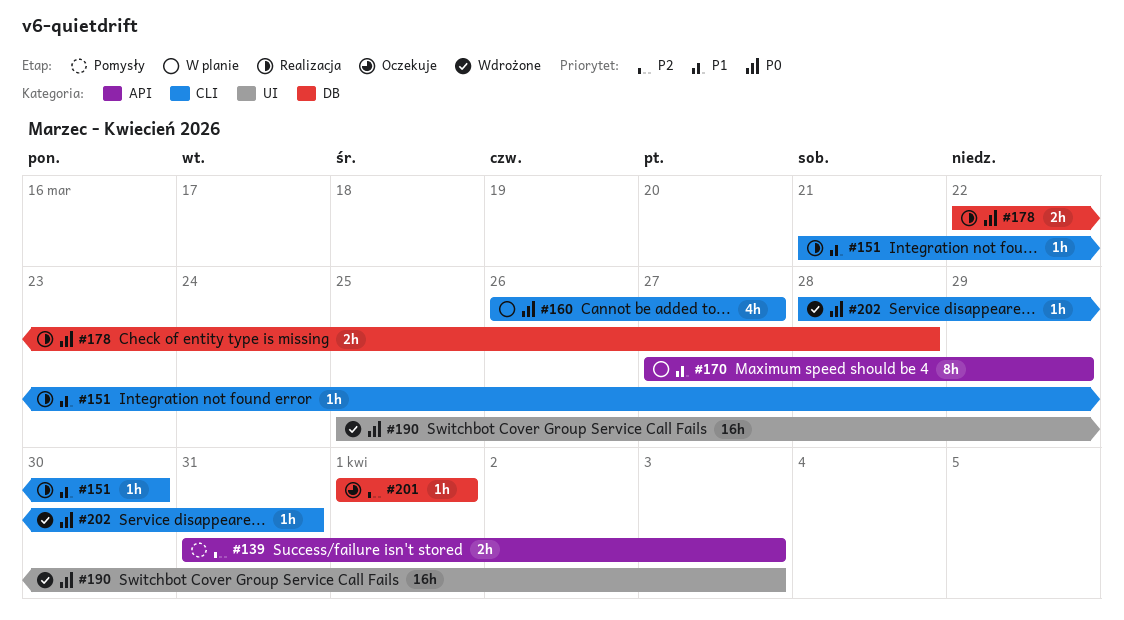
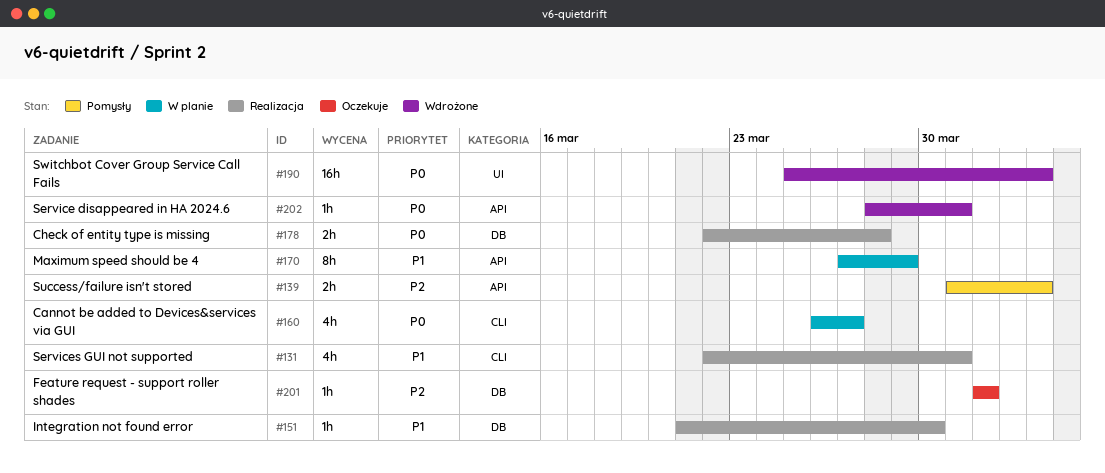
#131: none -> present
#151, label: CLI -> DB
#202, label: CLI -> API

